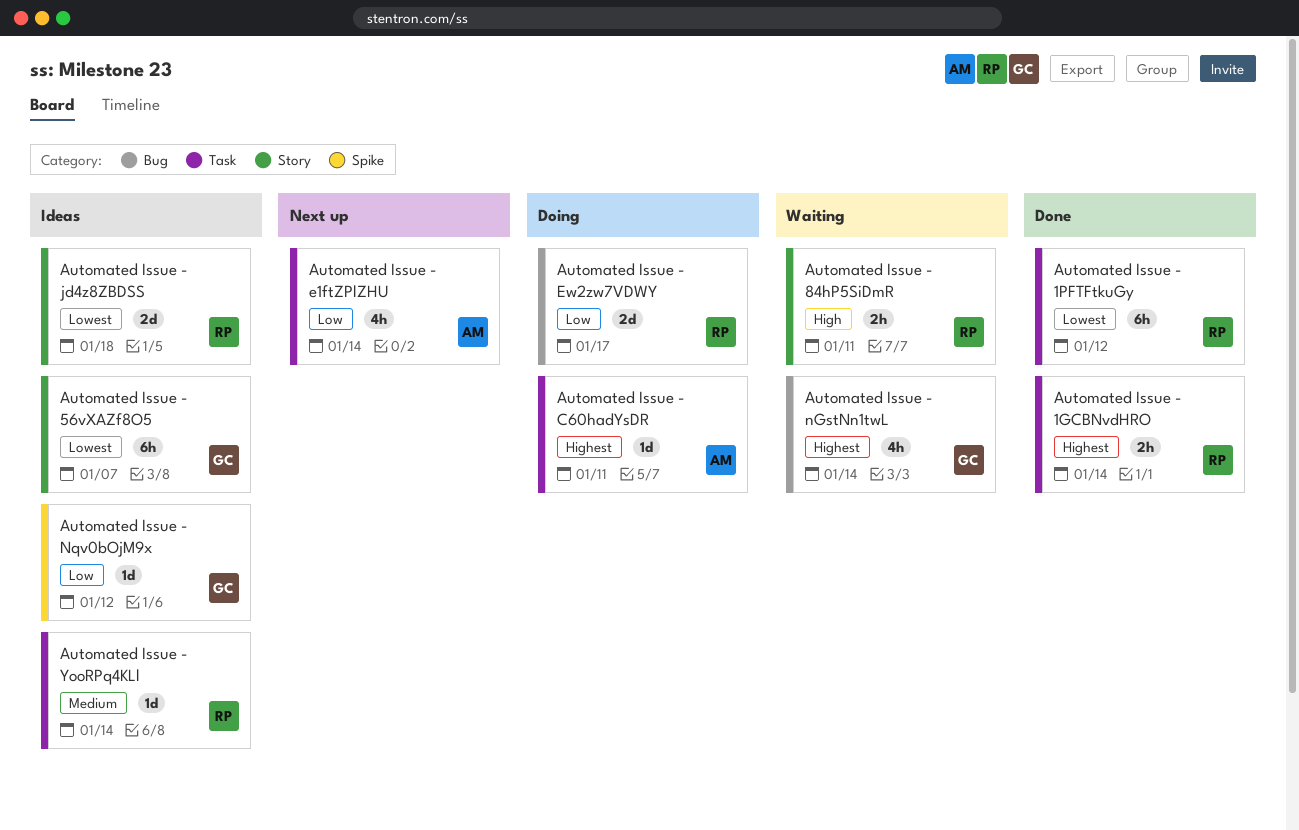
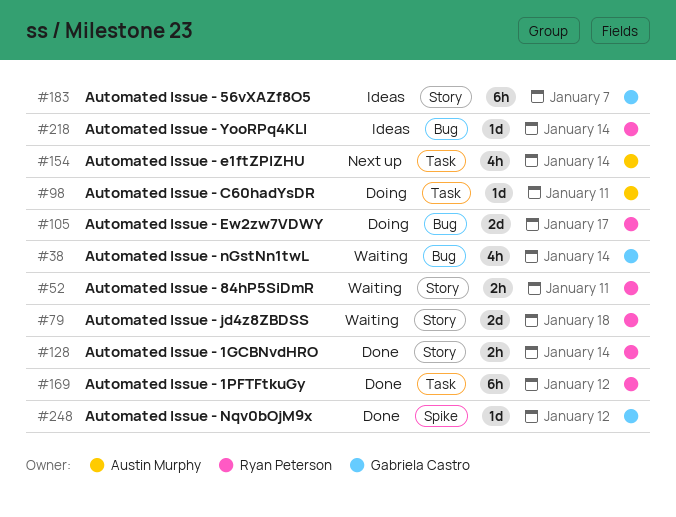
Automated Issue - 1GCBNvdHRO, label: Task -> Story
Automated Issue - jd4z8ZBDSS, status: Ideas -> Waiting
Automated Issue - Nqv0bOjM9x, status: Ideas -> Done
Automated Issue - YooRPq4KLl, label: Task -> Bug

